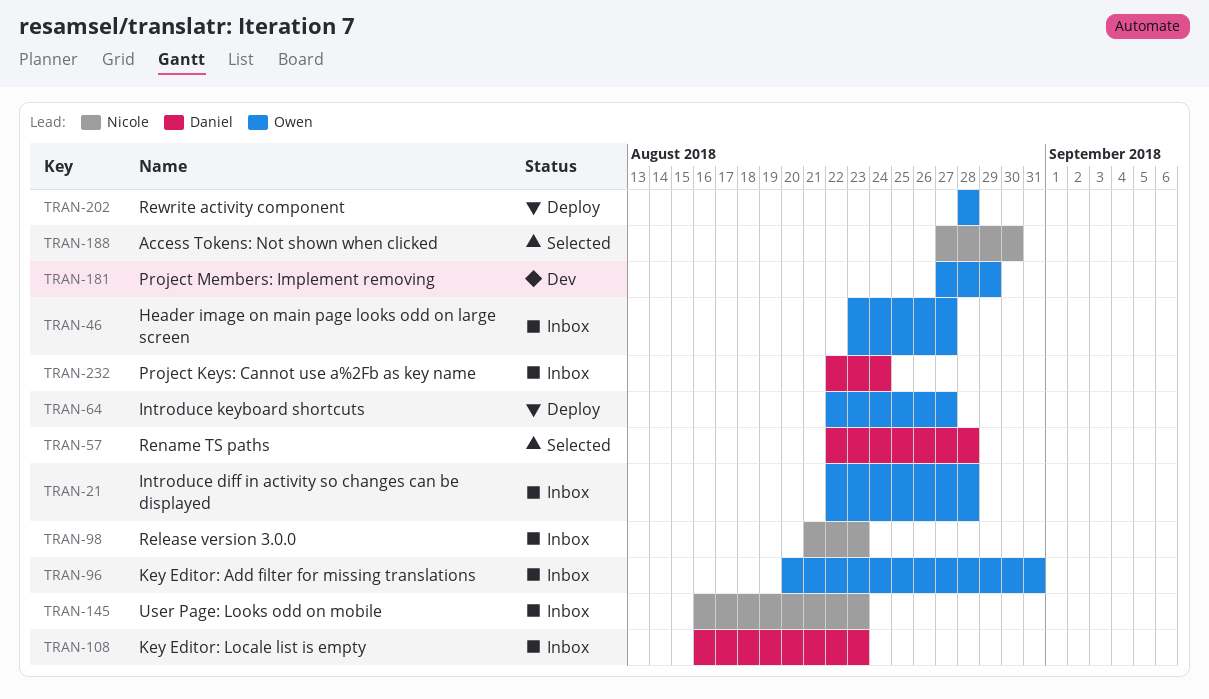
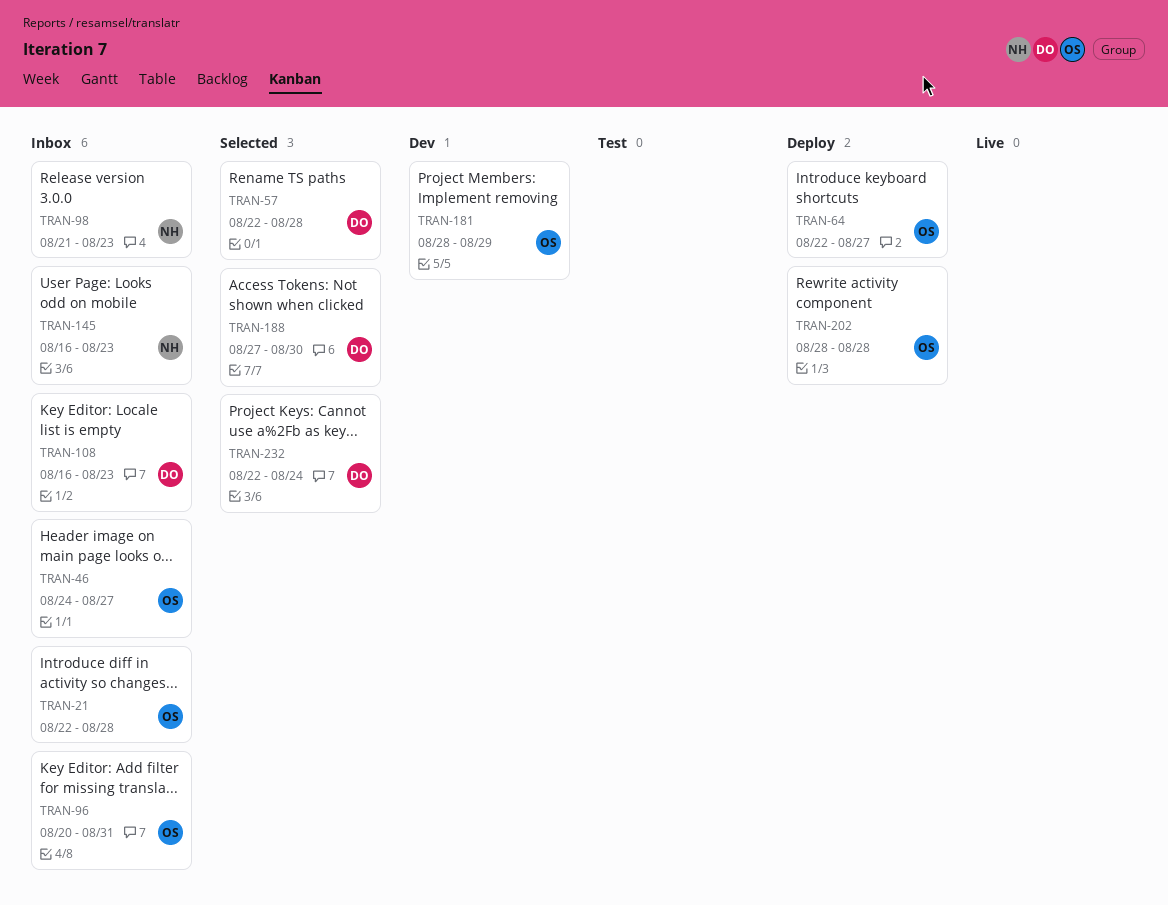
TRAN-46, start: Aug 23 -> Aug 24
TRAN-181, start: Aug 27 -> Aug 28
TRAN-188, owner: Nicole -> Daniel
TRAN-232, status: Inbox -> Selected

